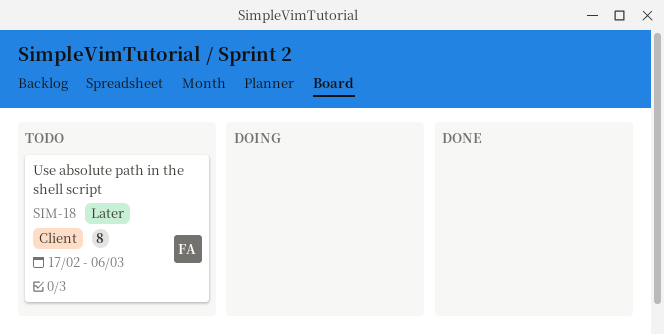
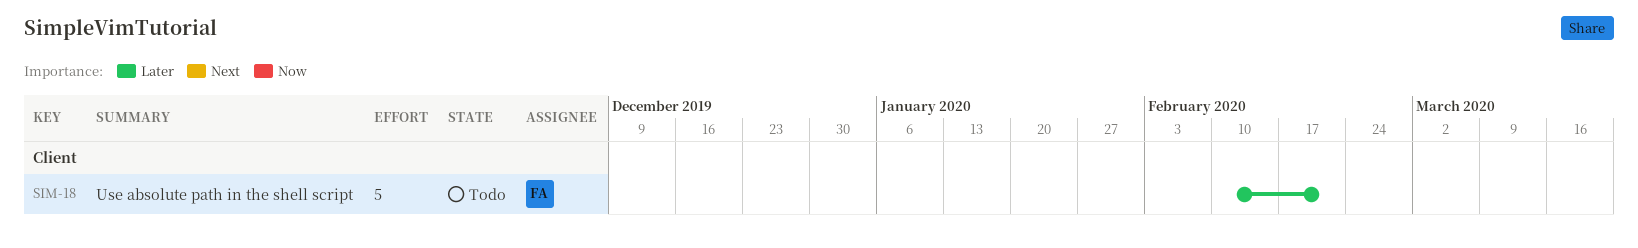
SIM-18, estimate: 8 -> 5
SIM-18, start: Feb 17 -> Feb 10
SIM-18, due: Mar 6 -> Feb 21

